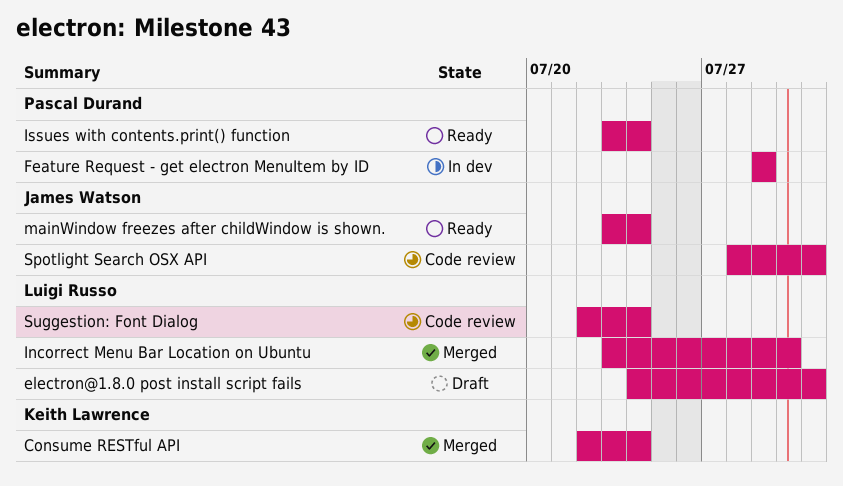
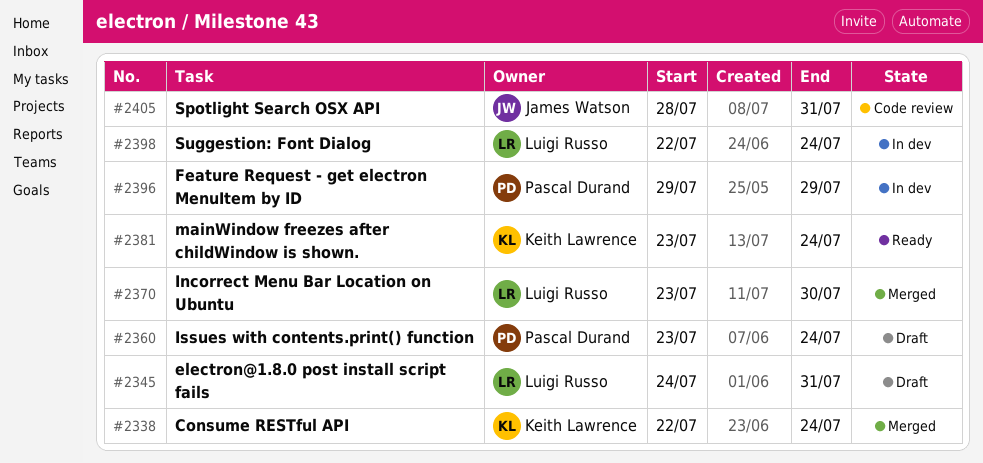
Issues with contents.print() function, status: Ready -> Draft
mainWindow freezes after childWindow is shown., owner: James Watson -> Keith Lawrence
Suggestion: Font Dialog, status: Code review -> In dev

